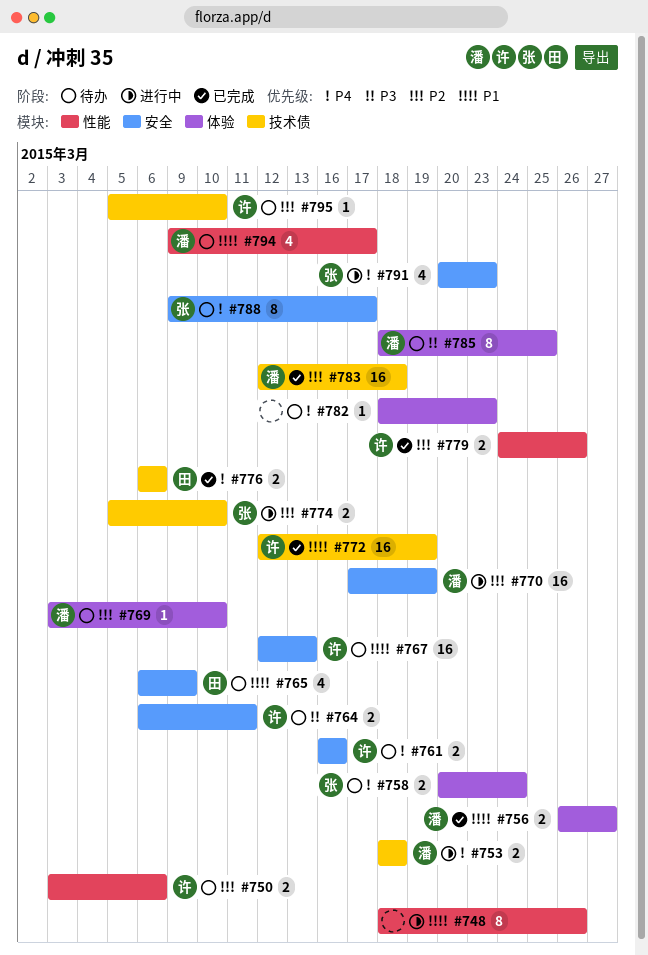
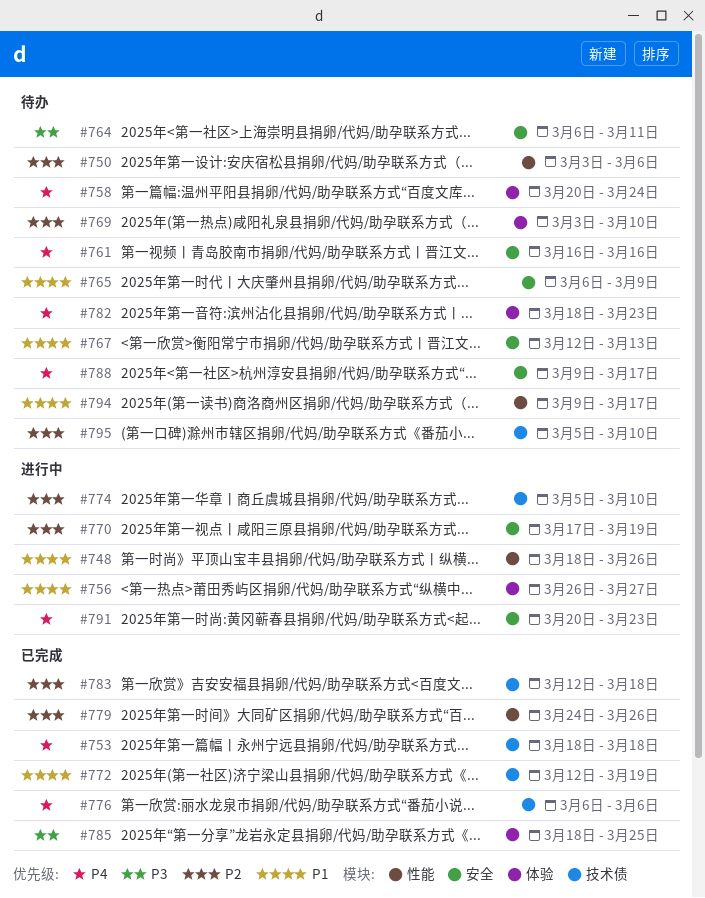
#753, status: 进行中 -> 已完成
#756, status: 已完成 -> 进行中
#785, status: 待办 -> 已完成

